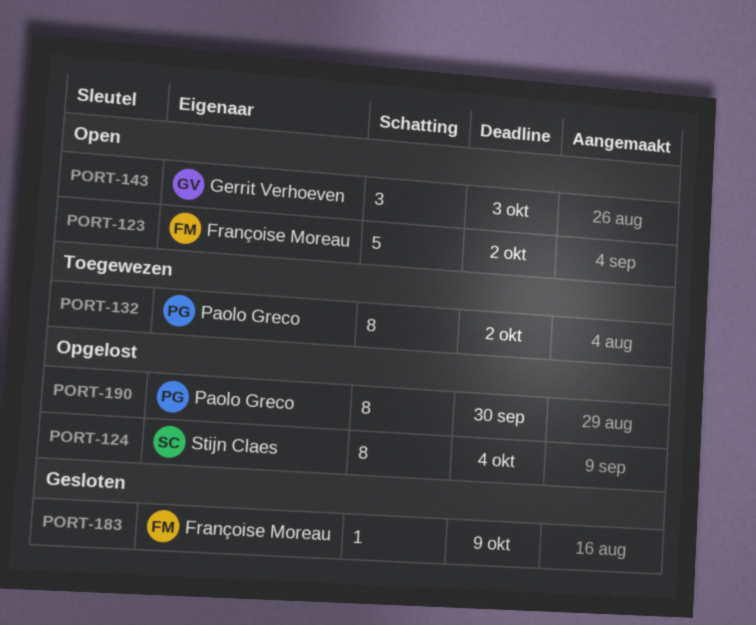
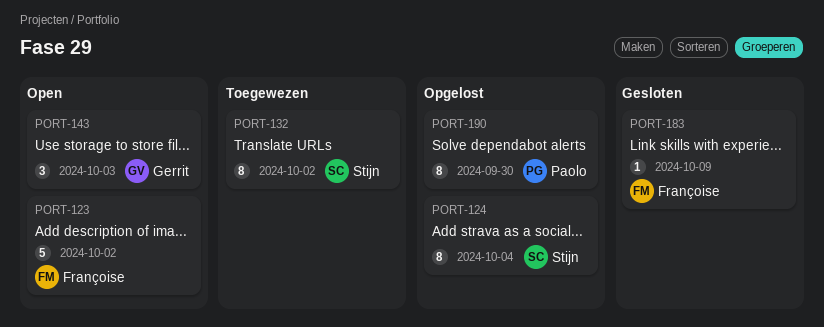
PORT-132, owner: Paolo Greco -> Stijn Claes

